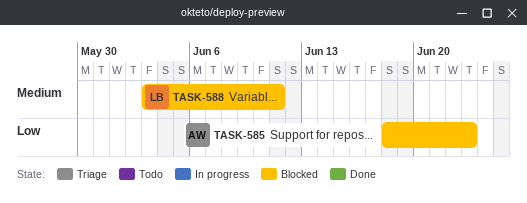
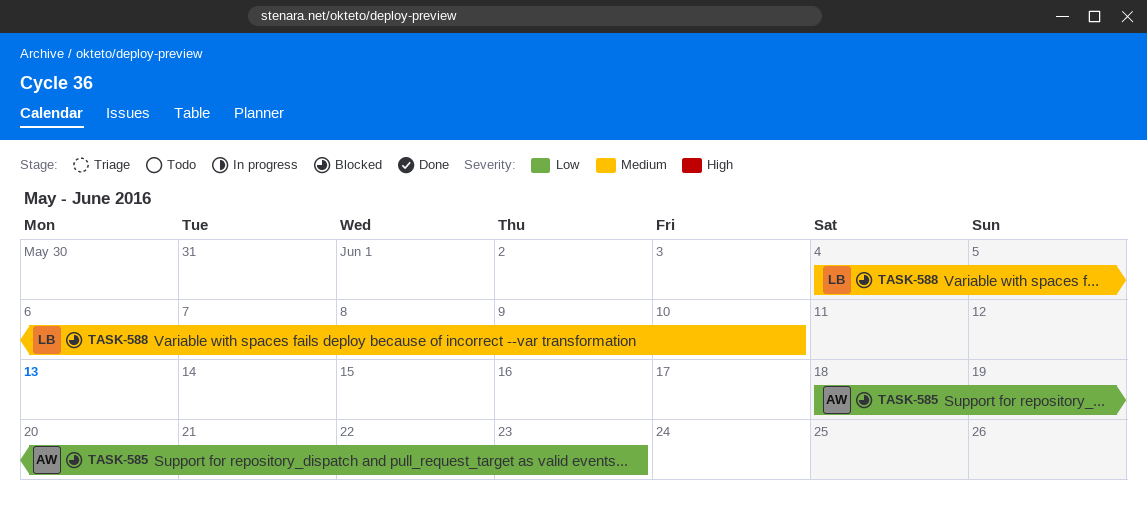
TASK-588, start: Jun 3 -> Jun 4
TASK-588, due: Jun 11 -> Jun 10

